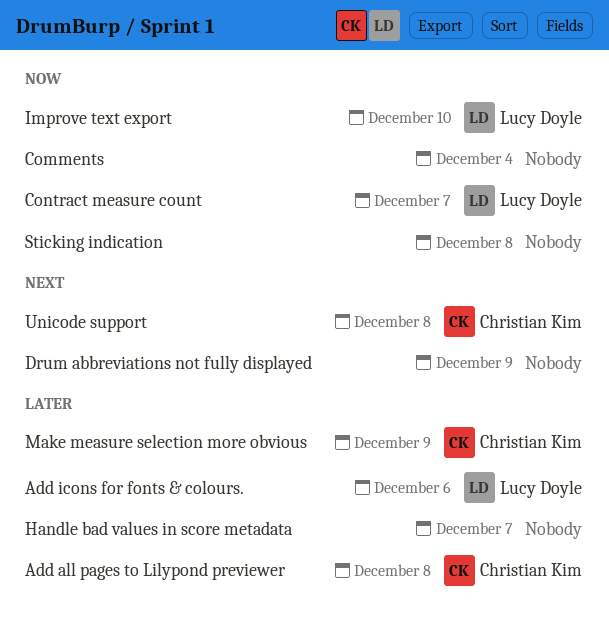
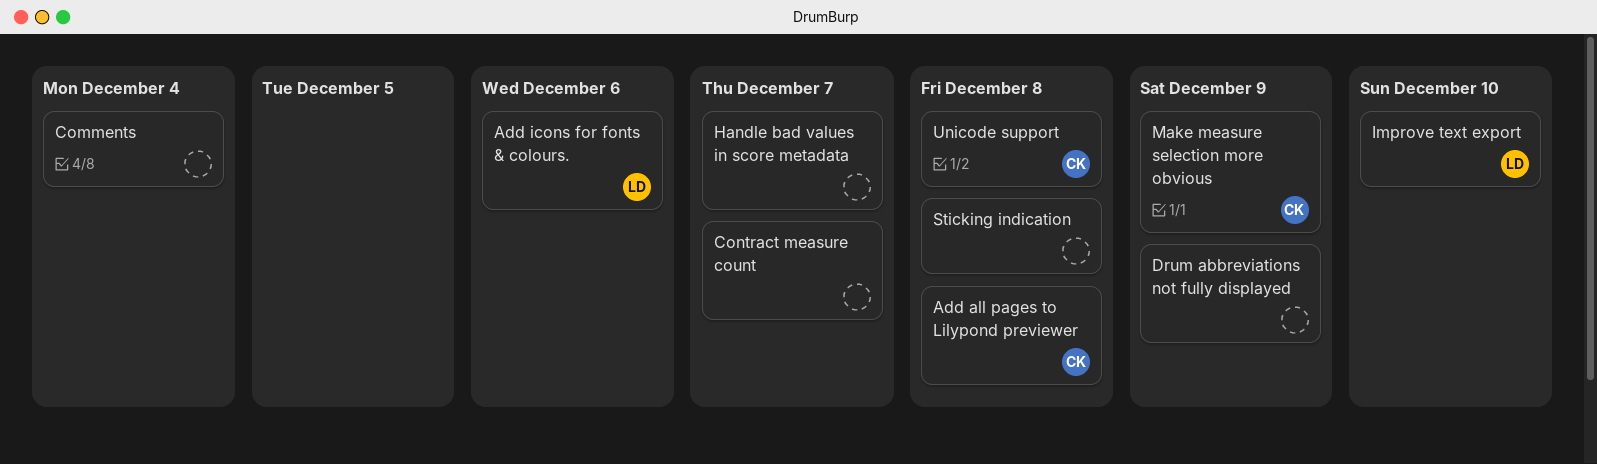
Contract measure count, owner: Lucy Doyle -> none

